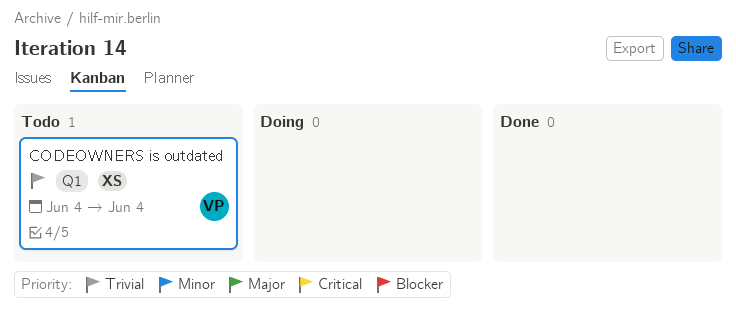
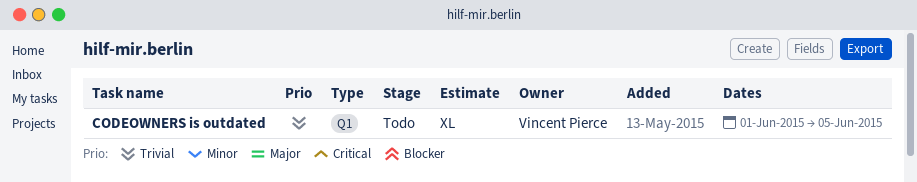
CODEOWNERS is outdated, estimate: XS -> XL
CODEOWNERS is outdated, start: Jun 4 -> Jun 1
CODEOWNERS is outdated, due: Jun 4 -> Jun 5

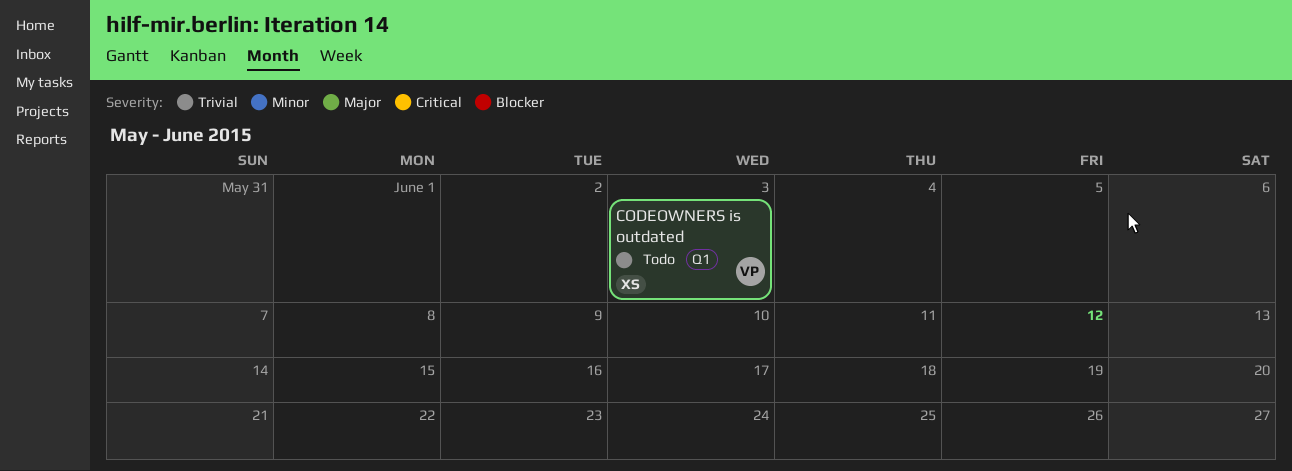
CODEOWNERS is outdated, estimate: XL -> XS
CODEOWNERS is outdated, due: Jun 5 -> Jun 3

